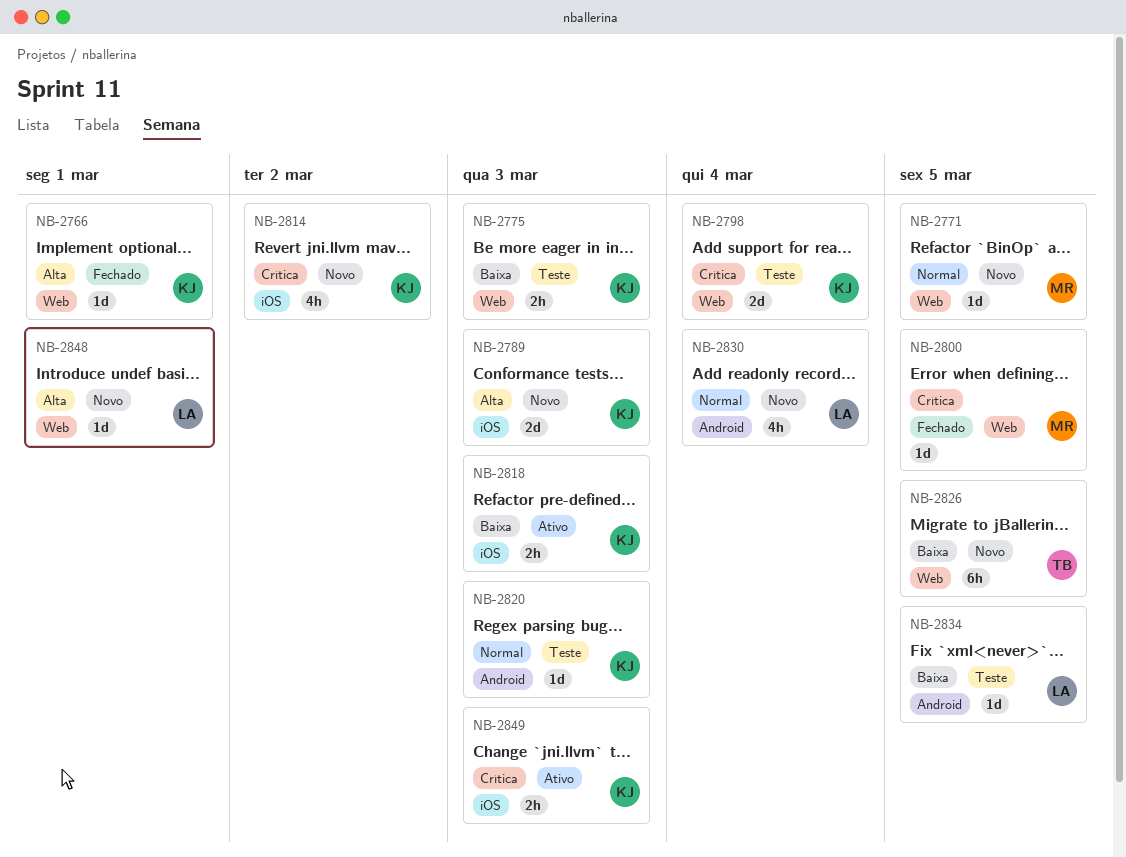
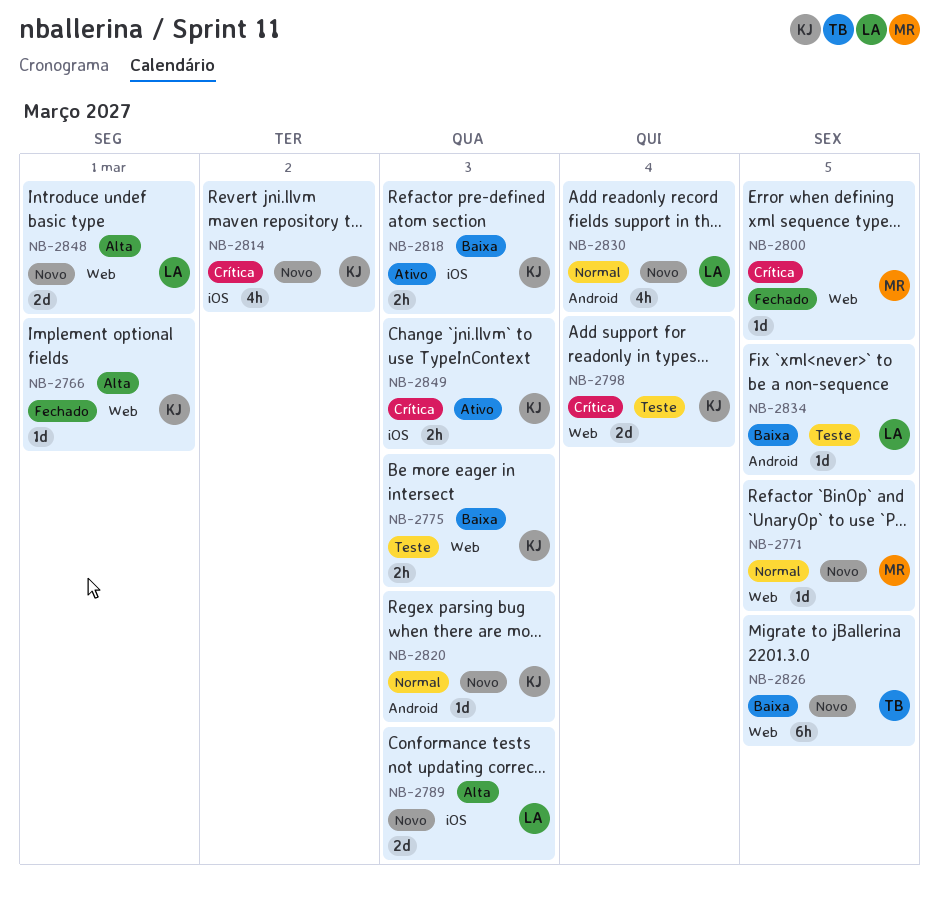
NB-2789, owner: KJ -> LA
NB-2820, status: Teste -> Novo
NB-2848, estimate: 1d -> 2d

